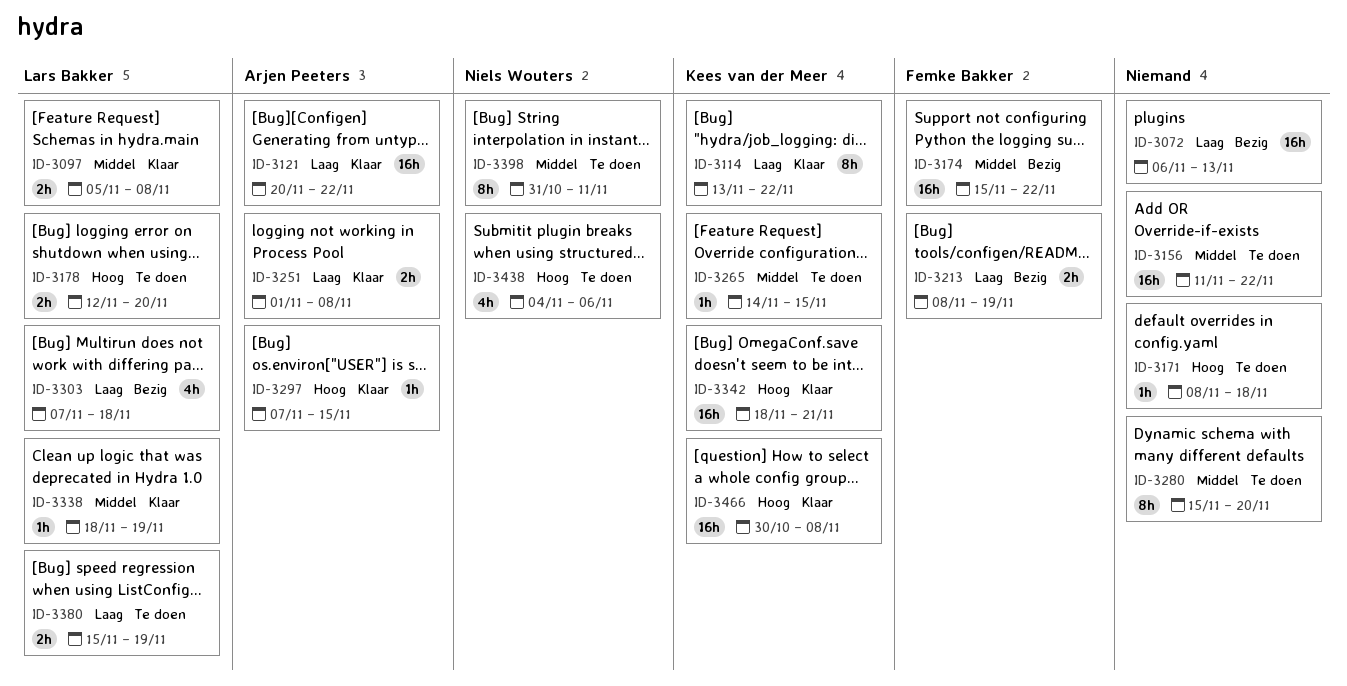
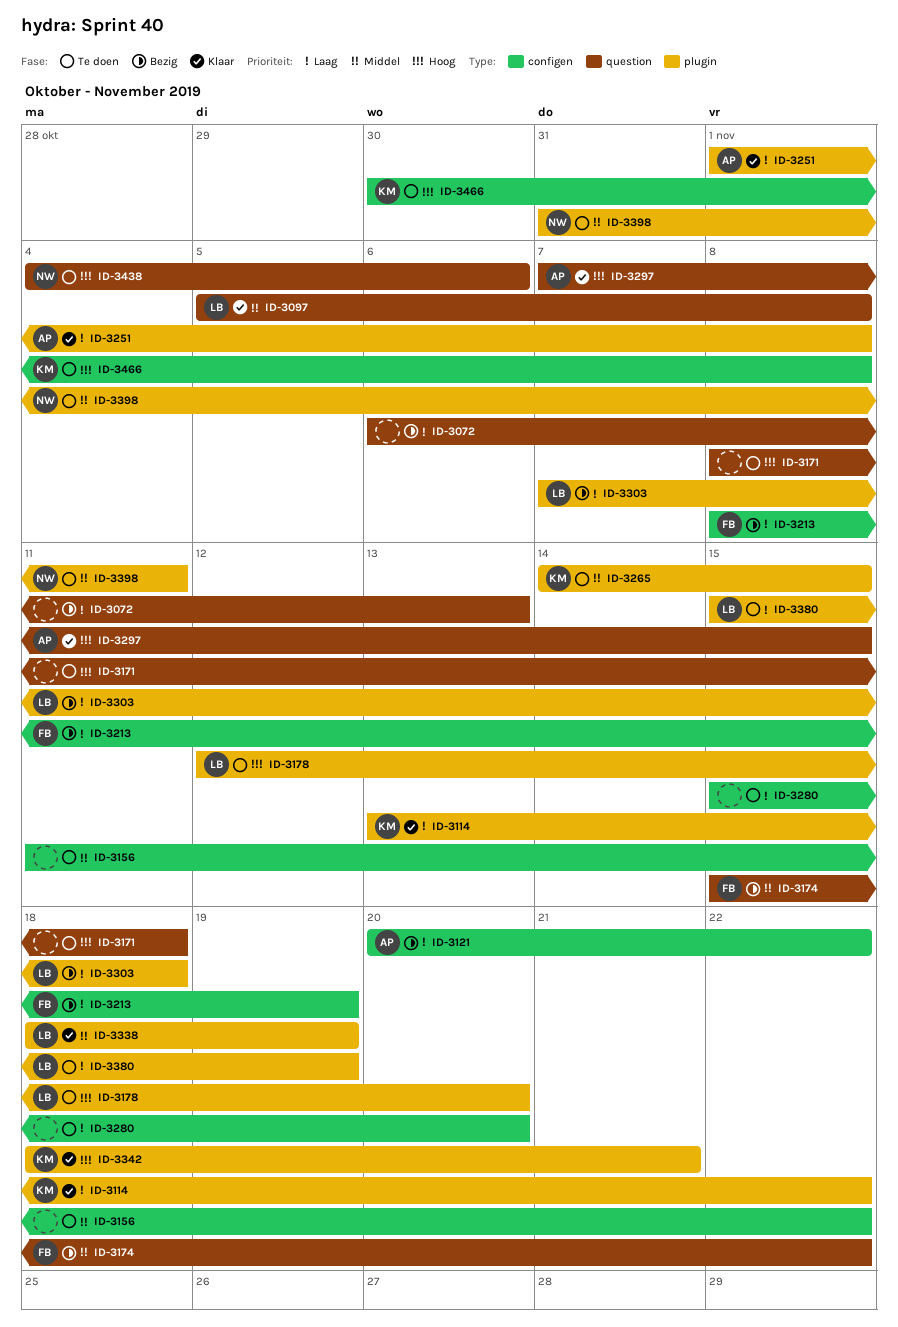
ID-3121, status: Klaar -> Bezig
ID-3280, priority: Middel -> Laag
ID-3466, status: Klaar -> Te doen

